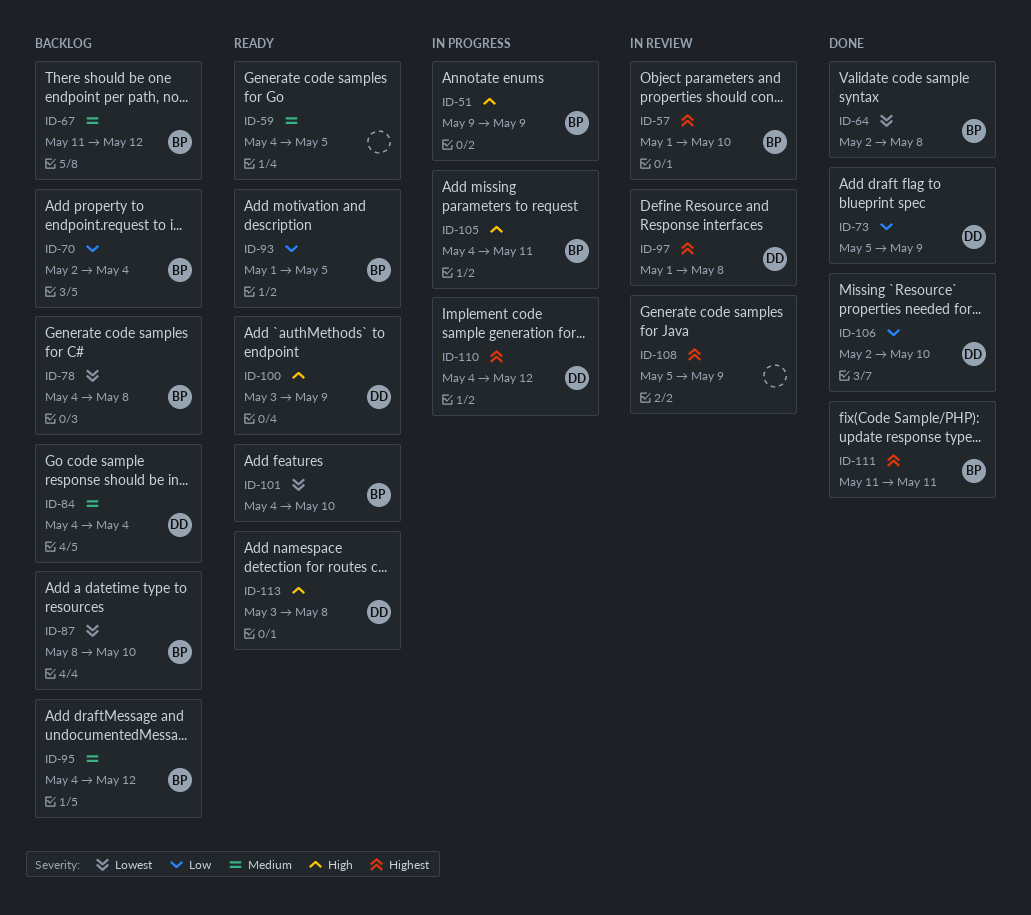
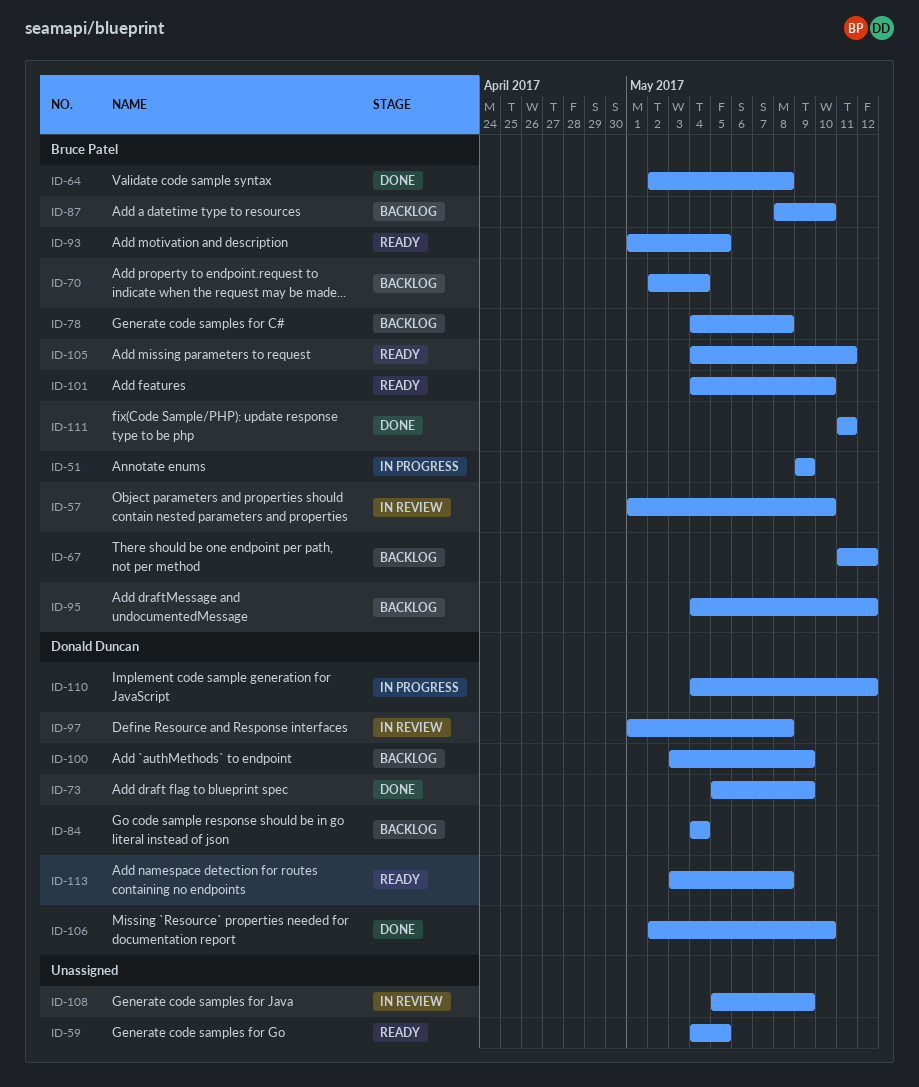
ID-100, status: Ready -> Backlog
ID-105, status: In progress -> Ready

